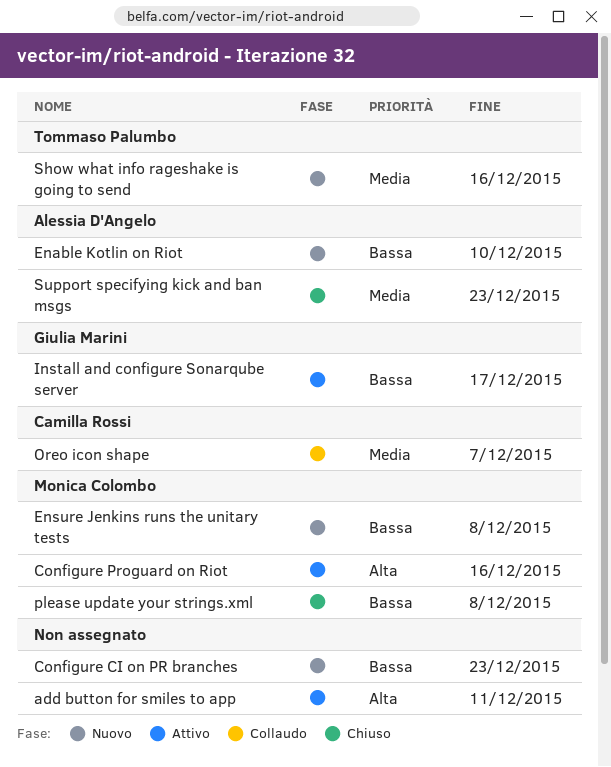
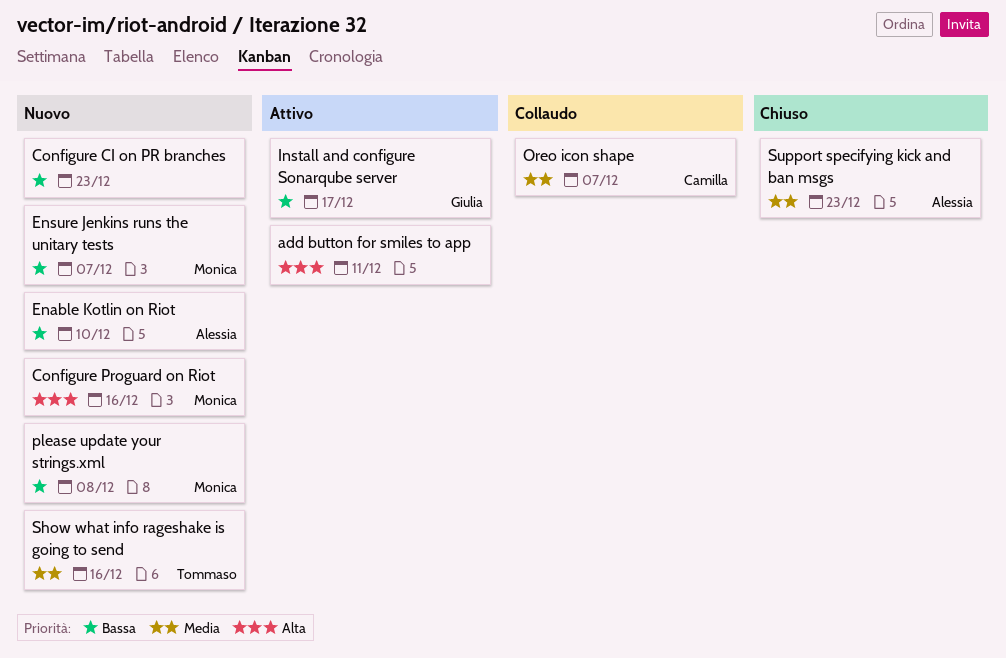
Configure Proguard on Riot, status: Attivo -> Nuovo
Ensure Jenkins runs the unitary tests, due: Dec 8 -> Dec 7
please update your strings.xml, status: Chiuso -> Nuovo

